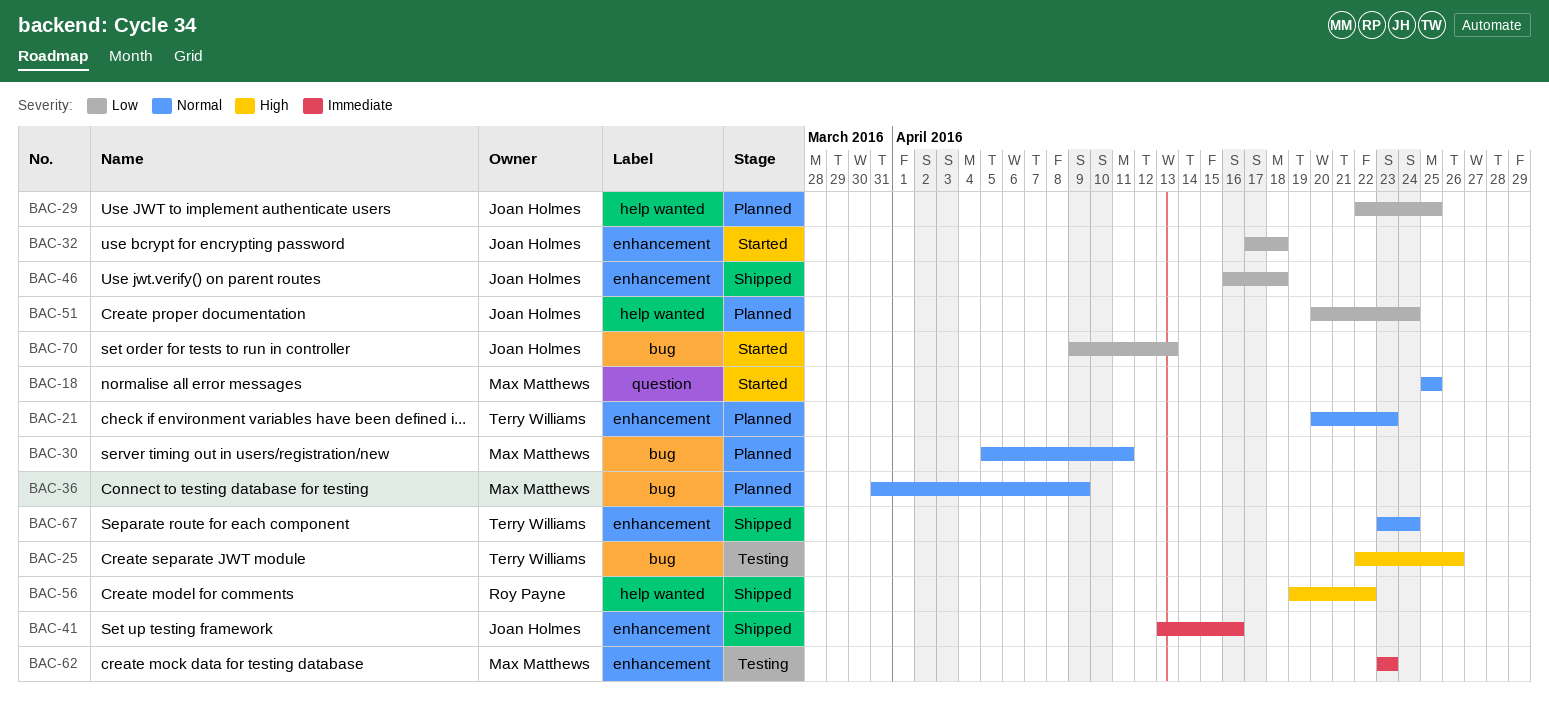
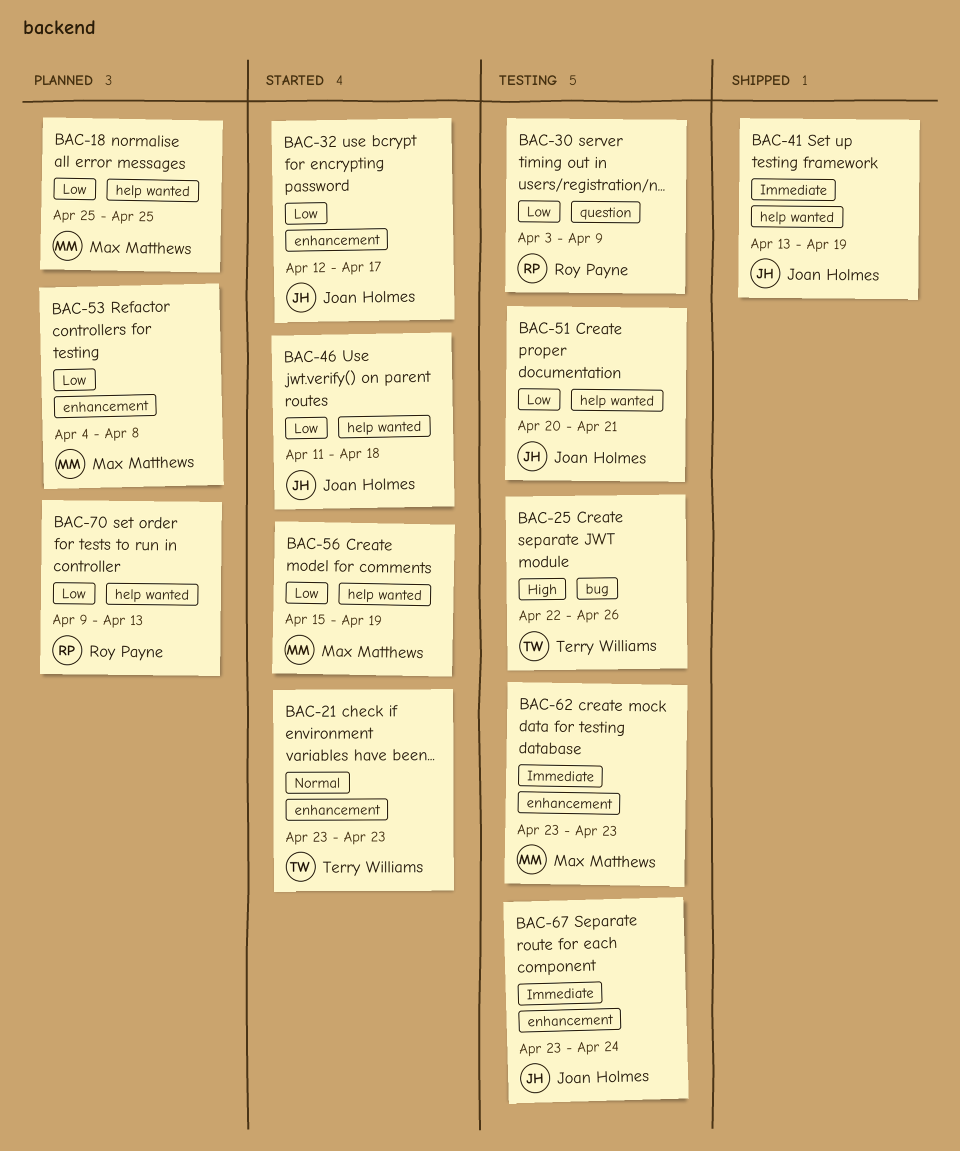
BAC-18, status: Started -> Planned
BAC-18, priority: Normal -> Low
BAC-18, label: question -> help wanted
BAC-21, status: Planned -> Started
BAC-21, start: Apr 20 -> Apr 23
BAC-29: present -> none
BAC-30, status: Planned -> Testing
BAC-30, owner: Max Matthews -> Roy Payne
BAC-30, priority: Normal -> Low
BAC-30, label: bug -> question
BAC-30, start: Apr 5 -> Apr 3
BAC-30, due: Apr 11 -> Apr 9
BAC-32, start: Apr 17 -> Apr 12
BAC-32, due: Apr 18 -> Apr 17
BAC-36: present -> none
BAC-41, label: enhancement -> help wanted
BAC-41, due: Apr 16 -> Apr 19
BAC-46, status: Shipped -> Started
BAC-46, label: enhancement -> help wanted
BAC-46, start: Apr 16 -> Apr 11
BAC-51, status: Planned -> Testing
BAC-51, due: Apr 24 -> Apr 21
BAC-53: none -> present
BAC-56, status: Shipped -> Started
BAC-56, owner: Roy Payne -> Max Matthews
BAC-56, priority: High -> Low
BAC-56, start: Apr 19 -> Apr 15
BAC-56, due: Apr 22 -> Apr 19
BAC-67, status: Shipped -> Testing
BAC-67, owner: Terry Williams -> Joan Holmes
BAC-67, priority: Normal -> Immediate
BAC-70, status: Started -> Planned
BAC-70, owner: Joan Holmes -> Roy Payne
BAC-70, label: bug -> help wanted

